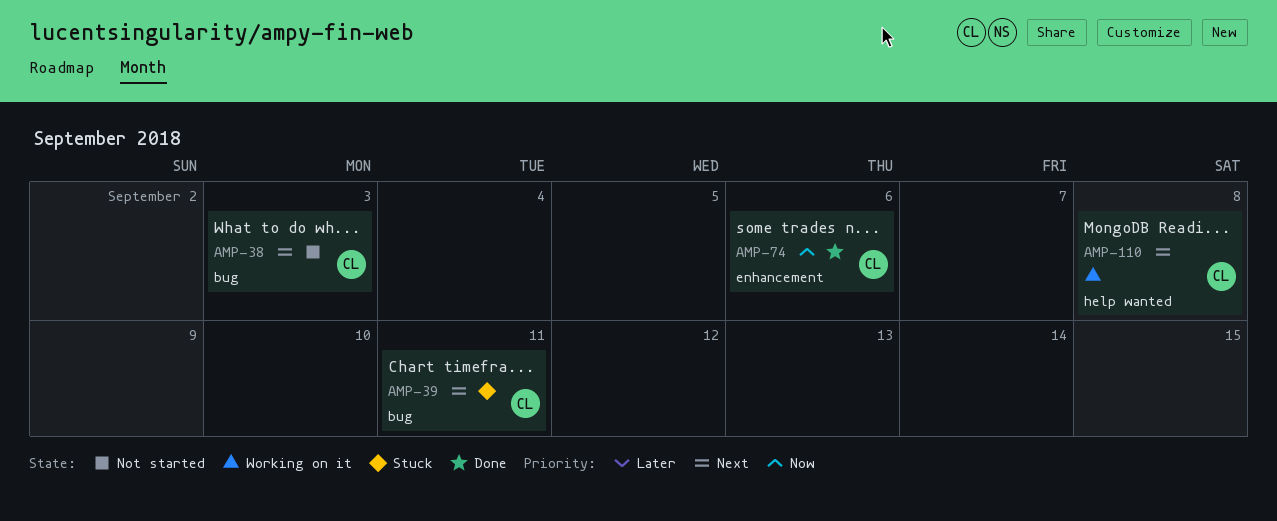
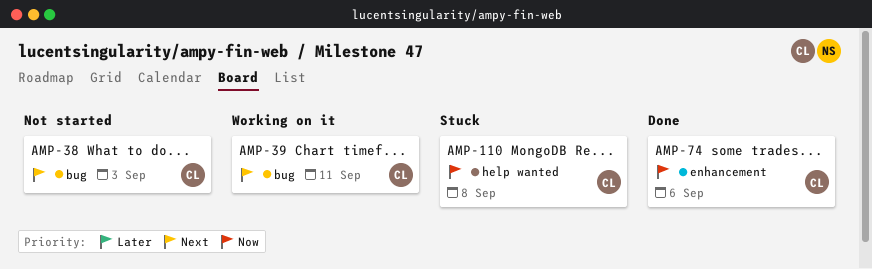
AMP-39, status: Stuck -> Working on it
AMP-110, status: Working on it -> Stuck
AMP-110, priority: Next -> Now

